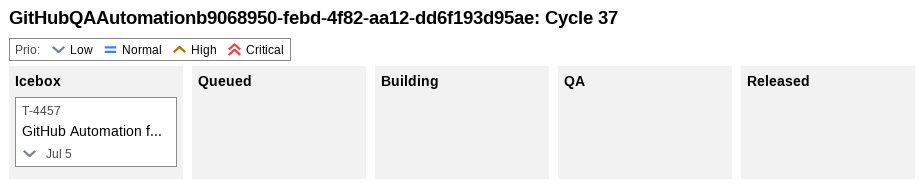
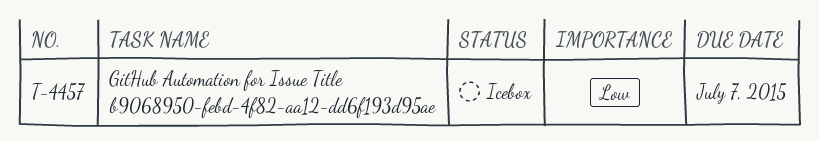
T-4457, due: Jul 5 -> Jul 7

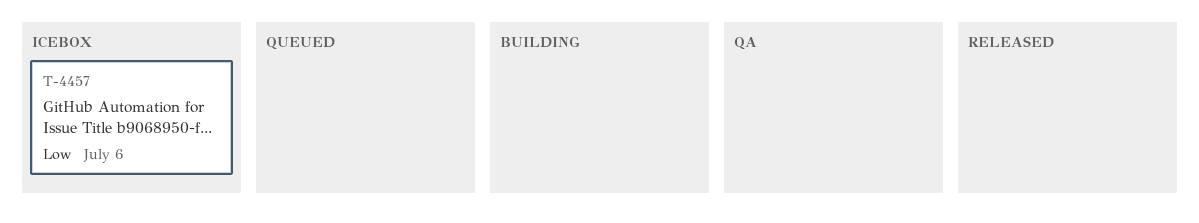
T-4457, due: Jul 7 -> Jul 6

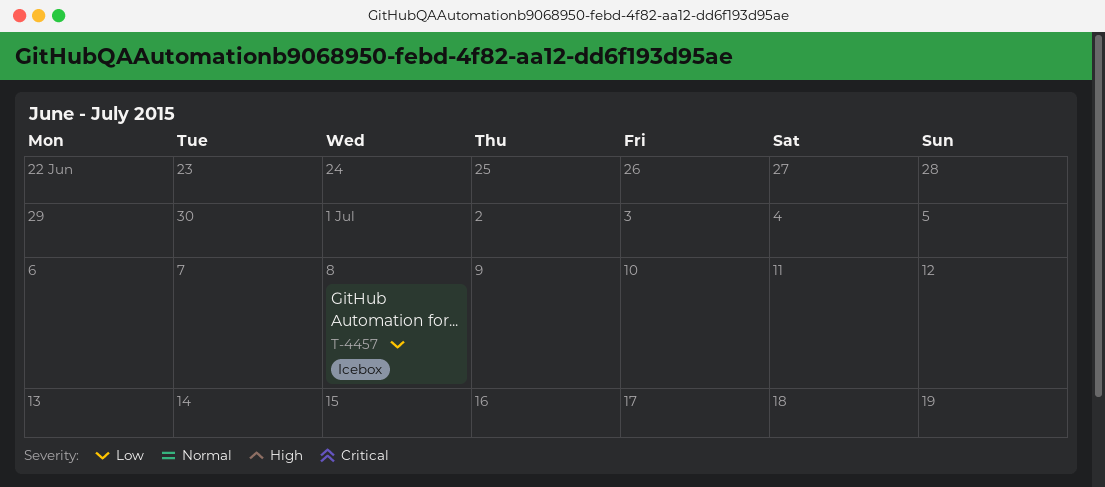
T-4457, due: Jul 6 -> Jul 8

